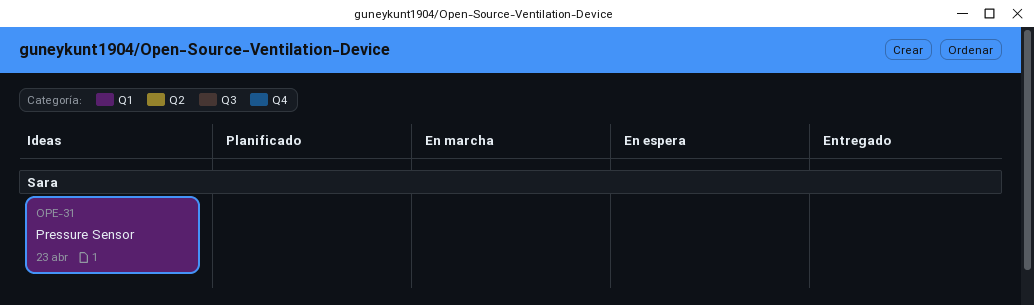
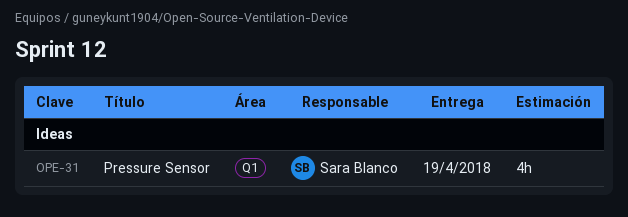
OPE-31, due: Apr 23 -> Apr 19

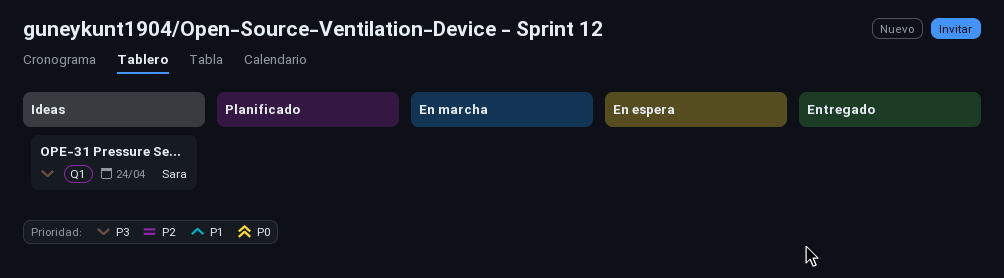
OPE-31, due: Apr 19 -> Apr 24

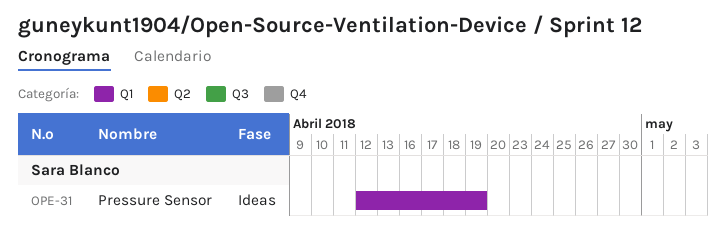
OPE-31, due: Apr 24 -> Apr 19

